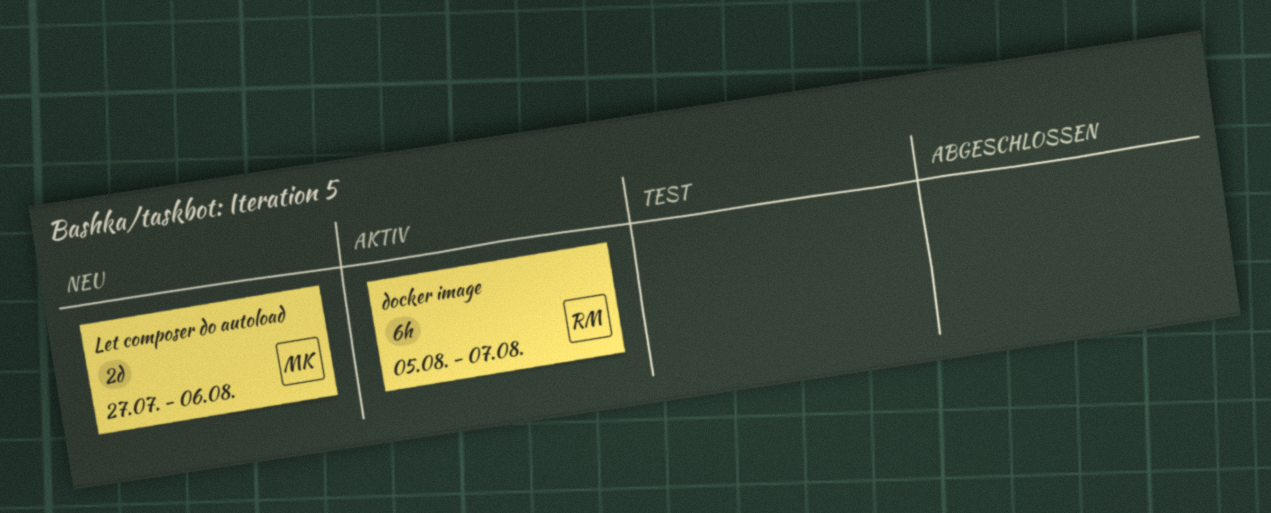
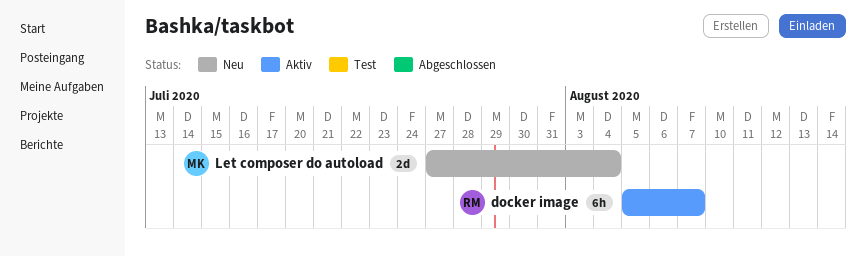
Let composer do autoload, due: Aug 6 -> Aug 4

